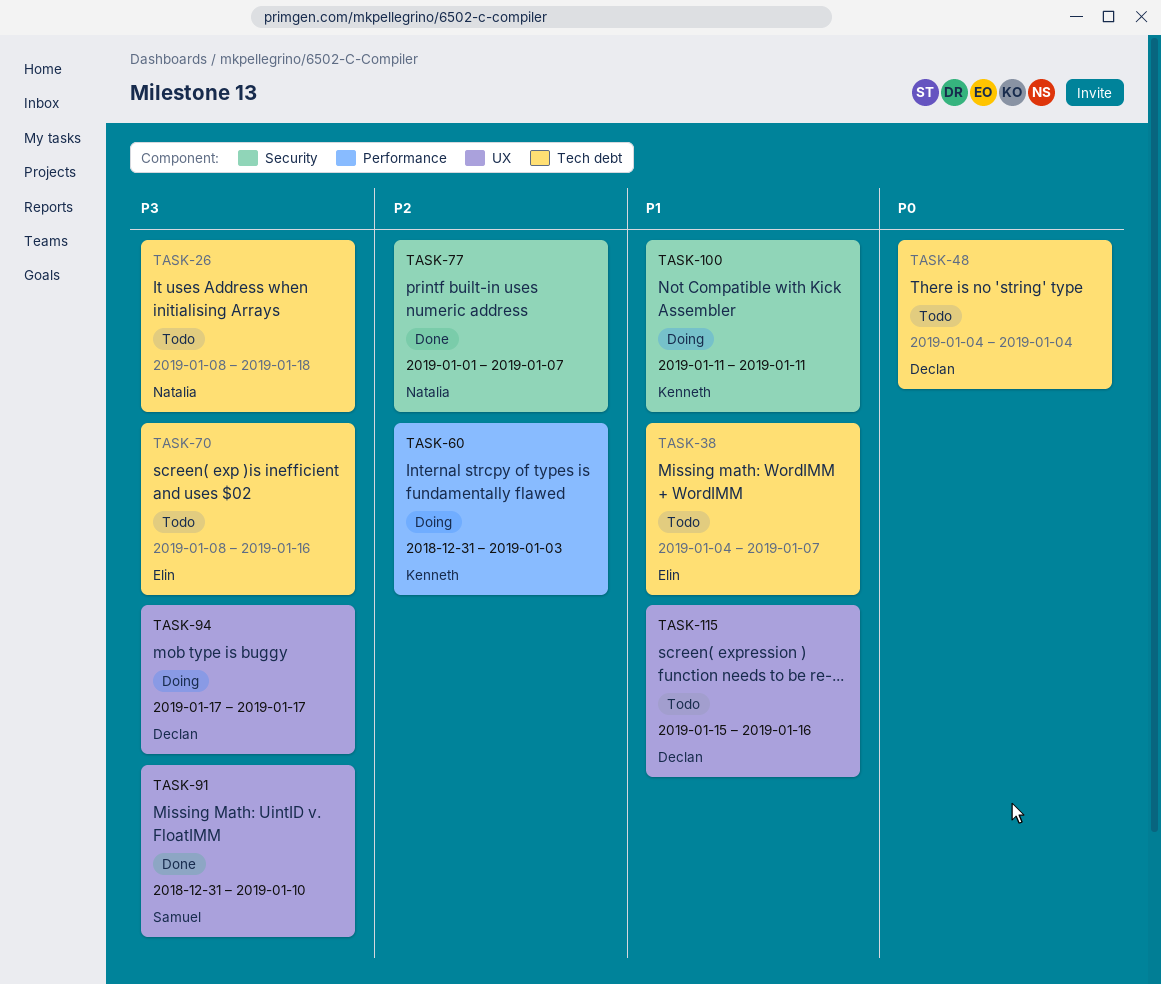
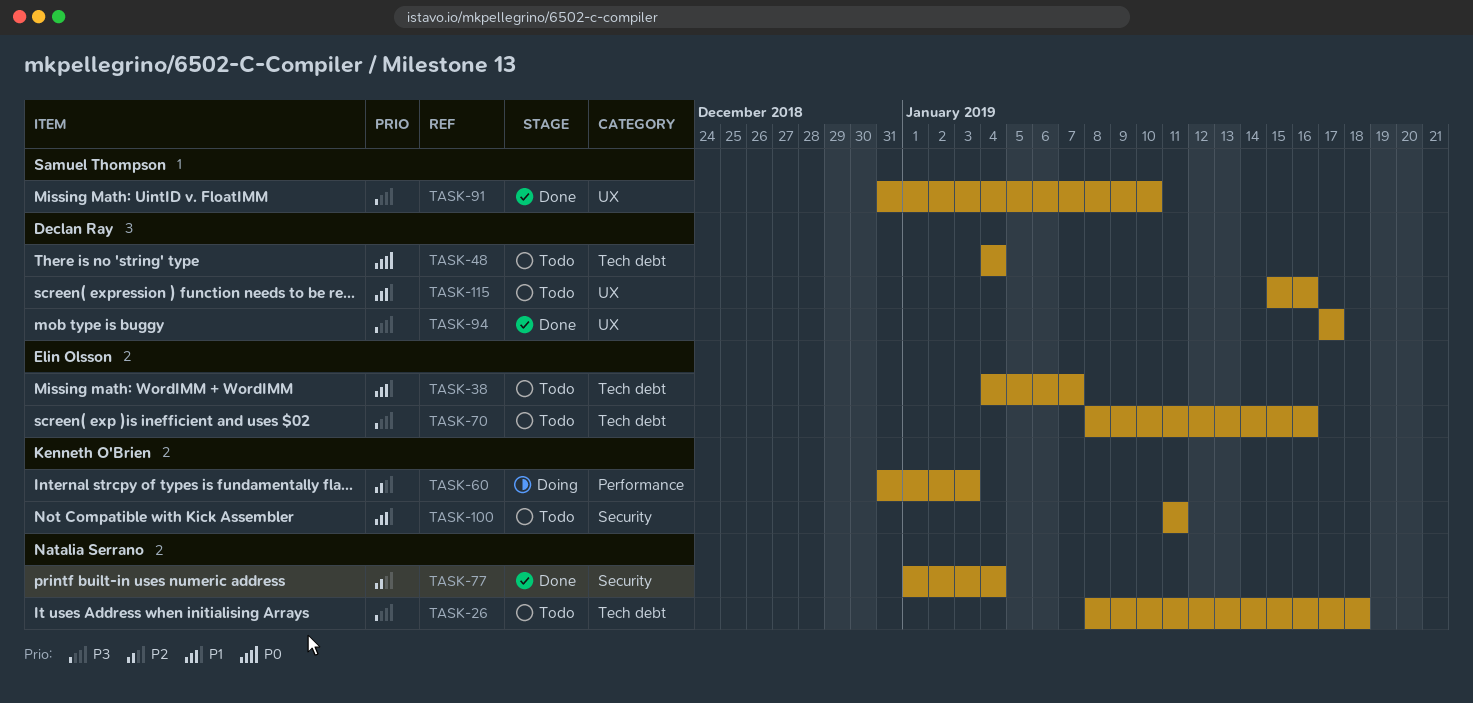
TASK-77, due: Jan 7 -> Jan 4
TASK-94, status: Doing -> Done
TASK-100, status: Doing -> Todo

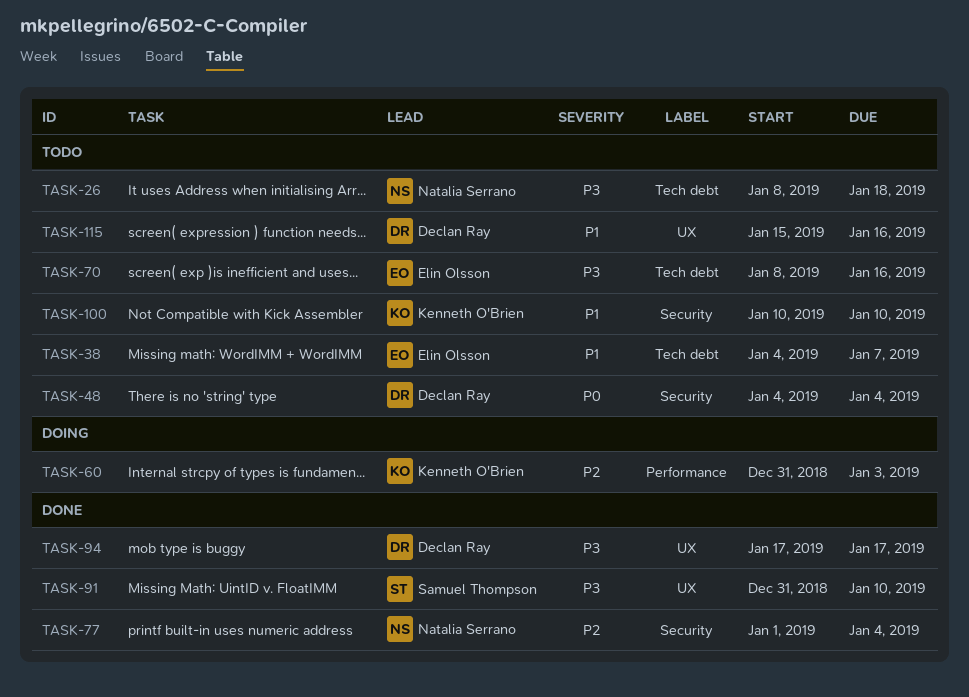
TASK-48, label: Tech debt -> Security
TASK-100, start: Jan 11 -> Jan 10
TASK-100, due: Jan 11 -> Jan 10

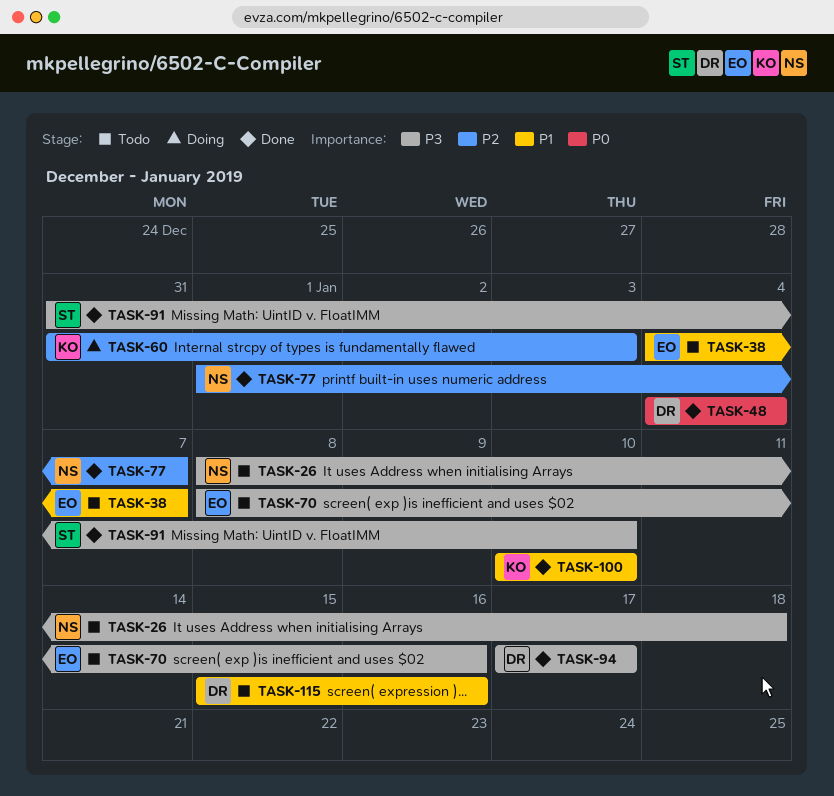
TASK-48, status: Todo -> Done
TASK-77, due: Jan 4 -> Jan 7
TASK-100, status: Todo -> Done

